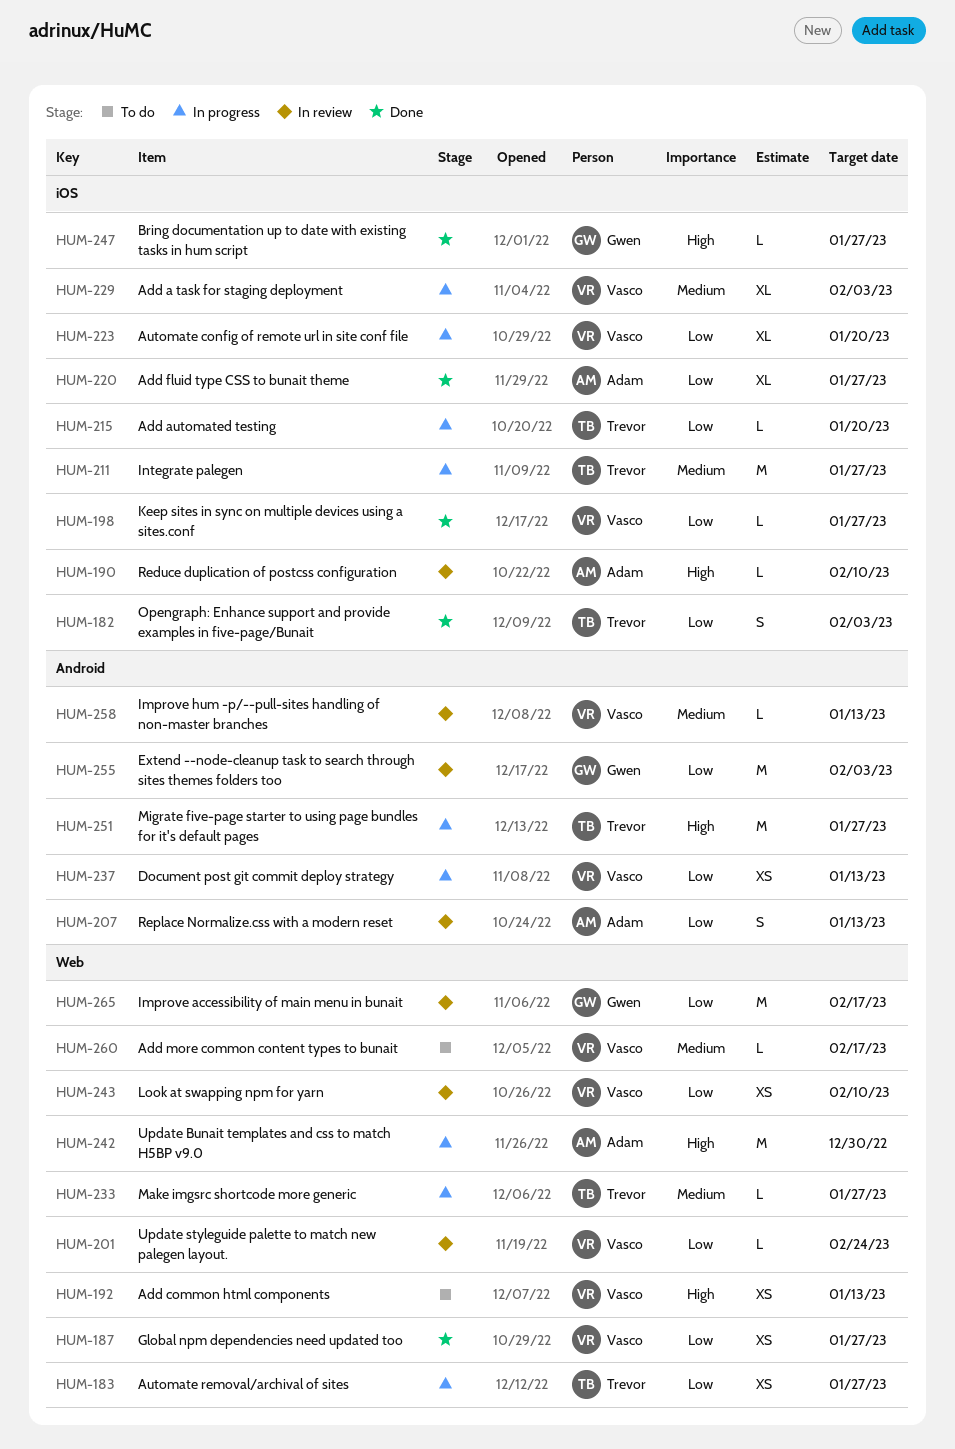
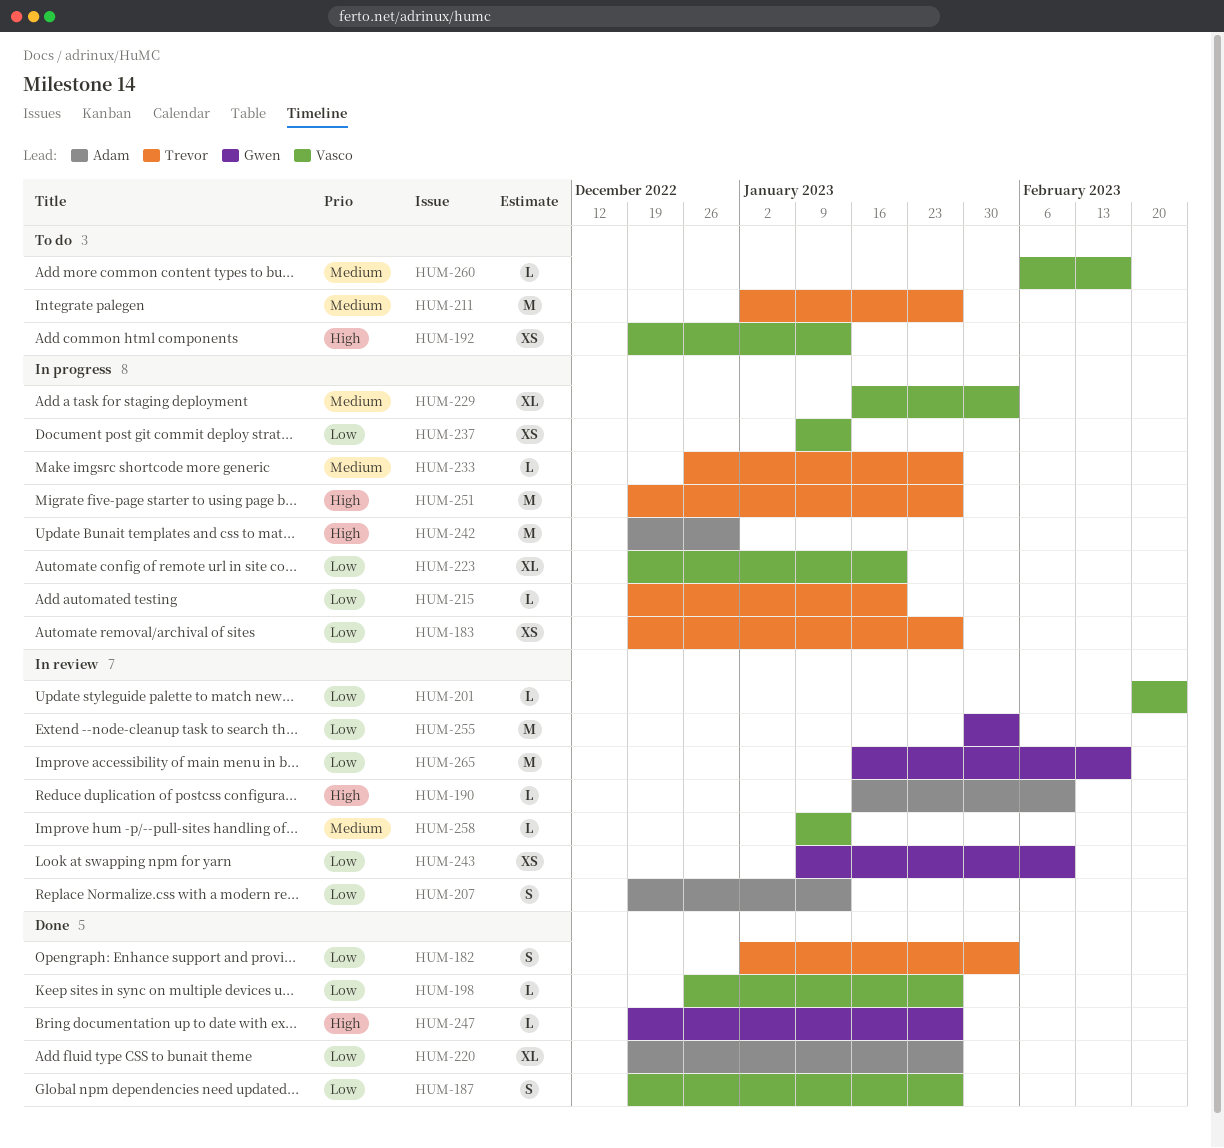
HUM-187, estimate: XS -> S
HUM-211, status: In progress -> To do
HUM-243, owner: Vasco -> Gwen

